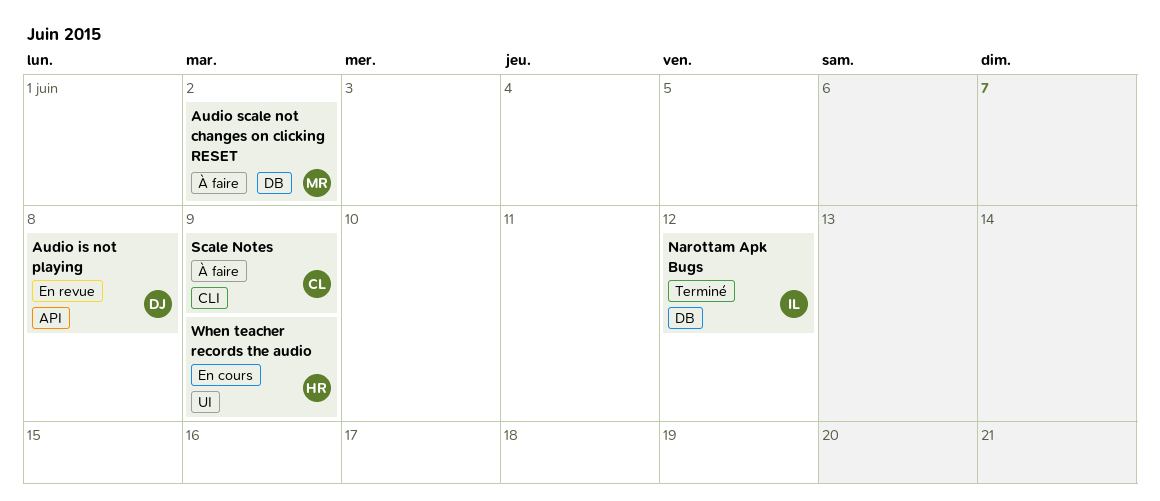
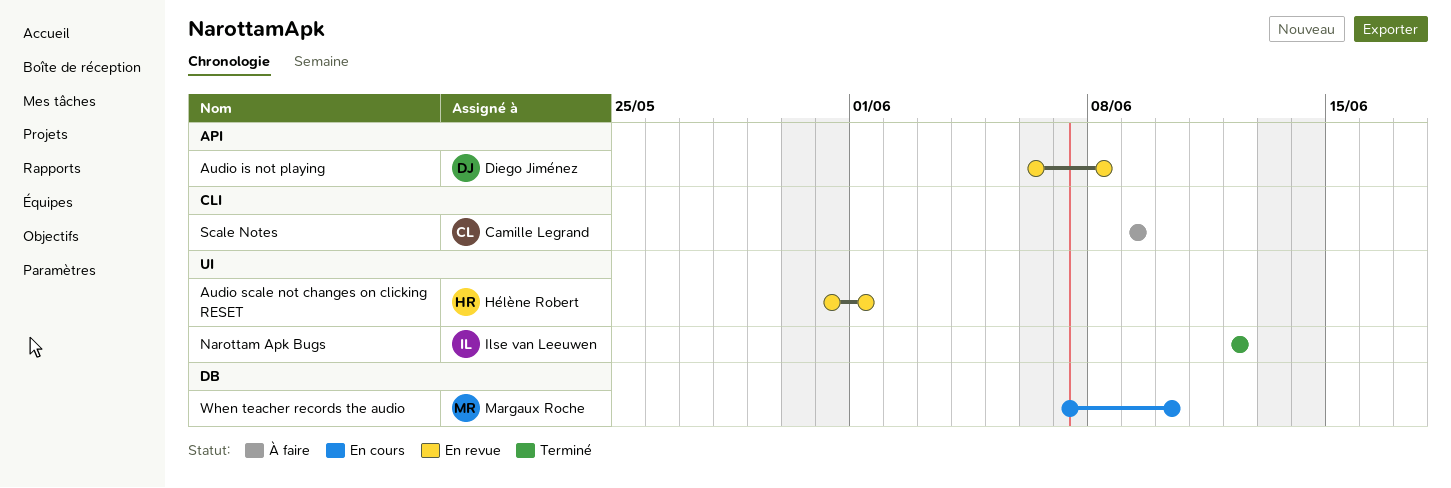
Audio scale not changes on clicking RESET, status: À faire -> En revue
Audio scale not changes on clicking RESET, owner: Margaux Roche -> Hélène Robert
Audio scale not changes on clicking RESET, label: DB -> UI
Audio scale not changes on clicking RESET, due: Jun 2 -> Jun 1
Narottam Apk Bugs, label: DB -> UI
When teacher records the audio, owner: Hélène Robert -> Margaux Roche
When teacher records the audio, label: UI -> DB
When teacher records the audio, due: Jun 9 -> Jun 10

